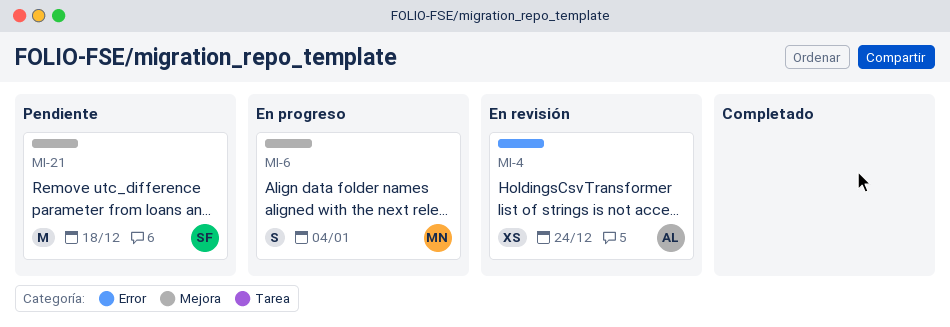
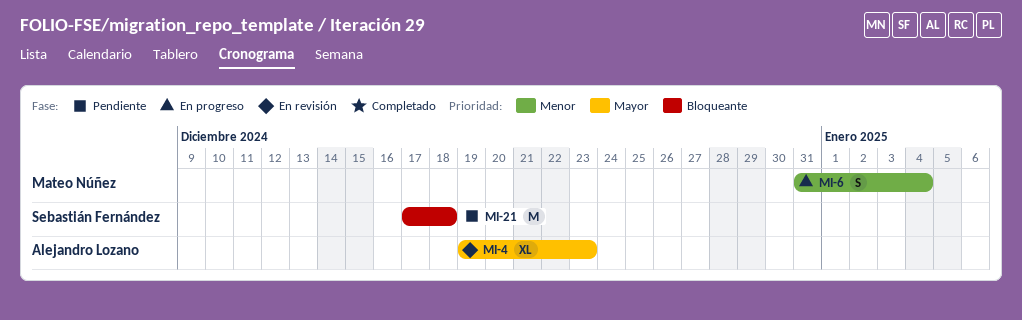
MI-4, estimate: XS -> XL
MI-4, due: Dec 24 -> Dec 23

